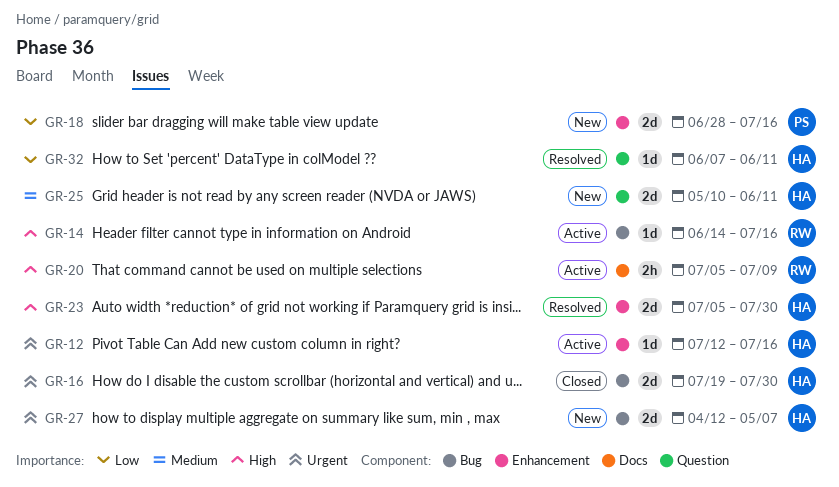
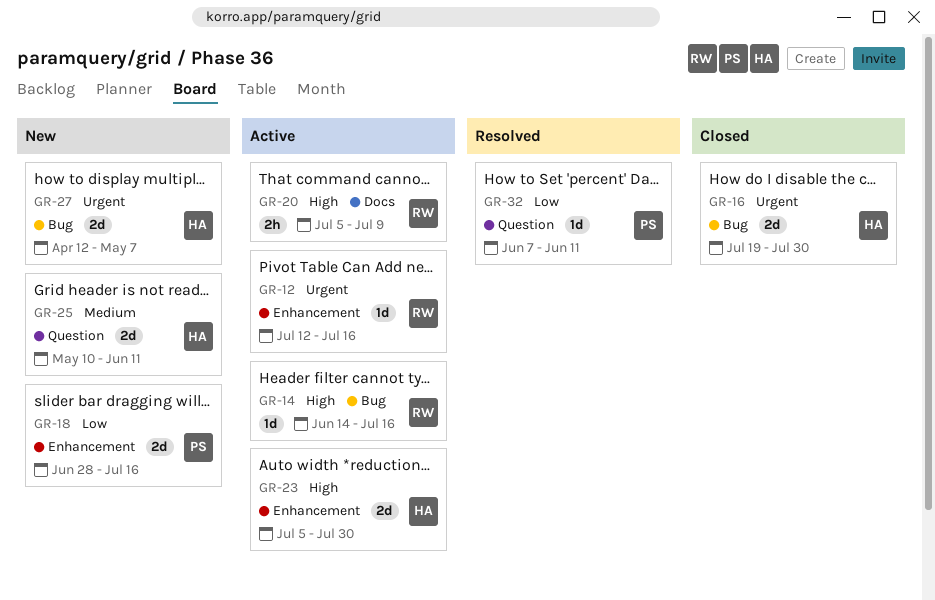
GR-12, owner: HA -> RW
GR-23, status: Resolved -> Active
GR-32, owner: HA -> PS

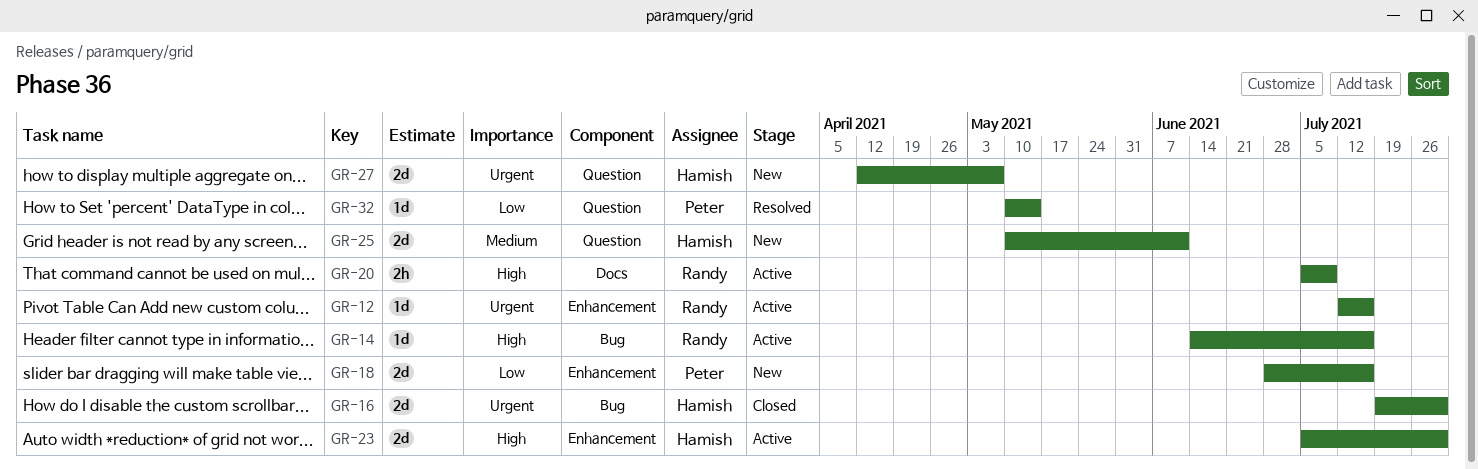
GR-27, label: Bug -> Question
GR-32, start: Jun 7 -> May 10
GR-32, due: Jun 11 -> May 14

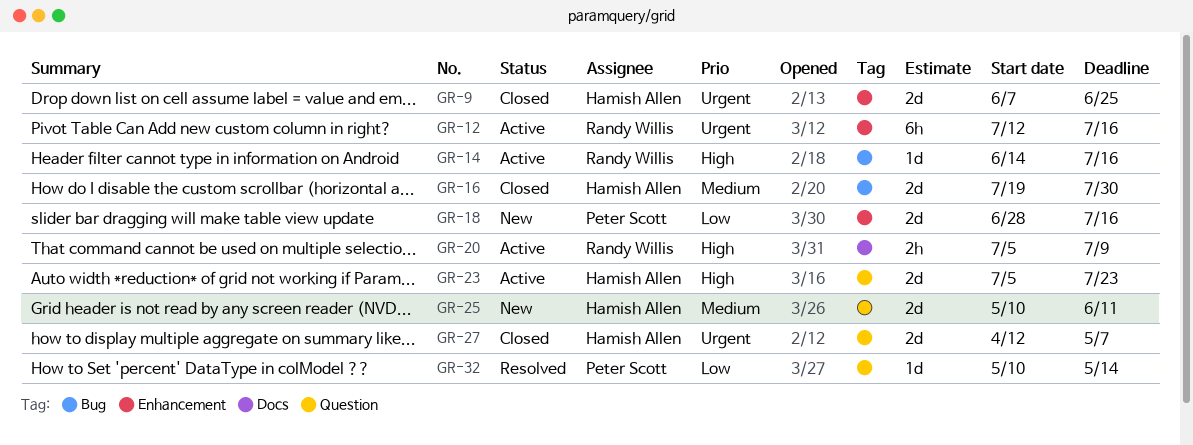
GR-9: none -> present
GR-12, estimate: 1d -> 6h
GR-16, priority: Urgent -> Medium
GR-23, label: Enhancement -> Question
GR-23, due: Jul 30 -> Jul 23
GR-27, status: New -> Closed

